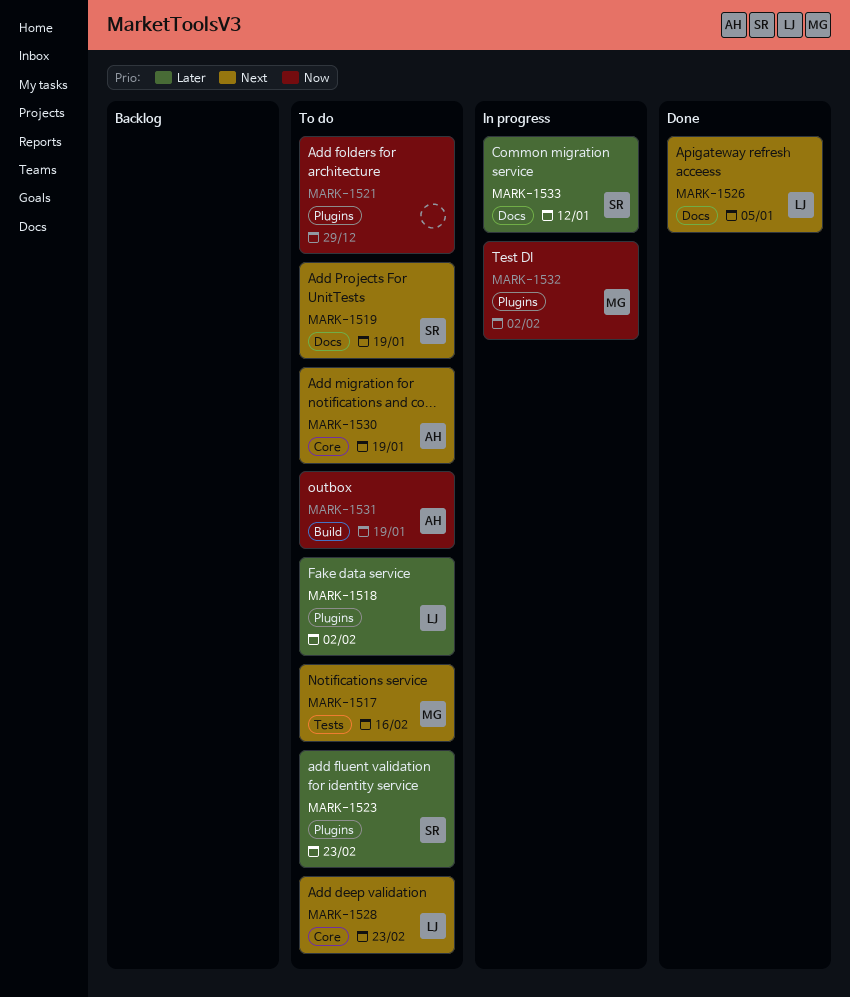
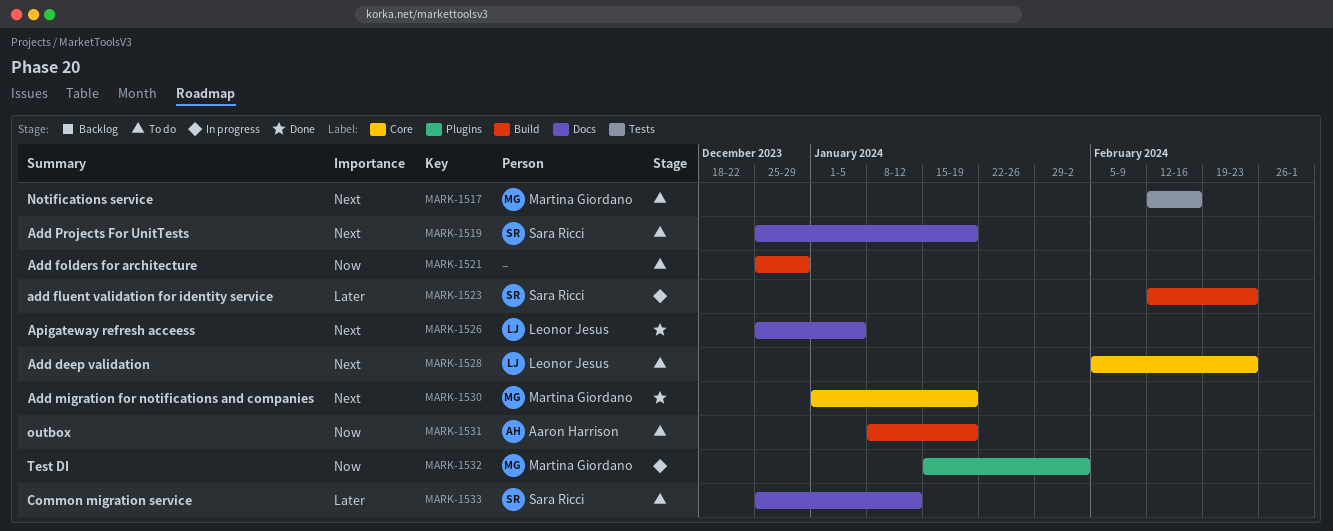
MARK-1518: present -> none
MARK-1521, label: Plugins -> Build
MARK-1523, status: To do -> In progress
MARK-1523, label: Plugins -> Build
MARK-1530, status: To do -> Done
MARK-1530, owner: Aaron Harrison -> Martina Giordano
MARK-1533, status: In progress -> To do

